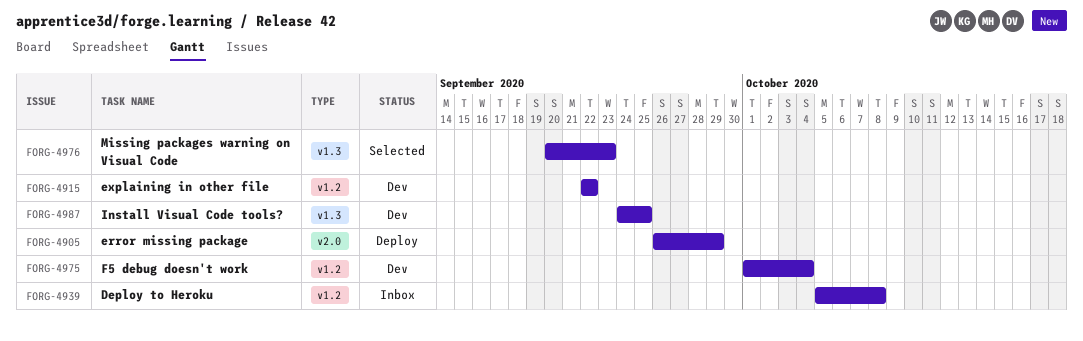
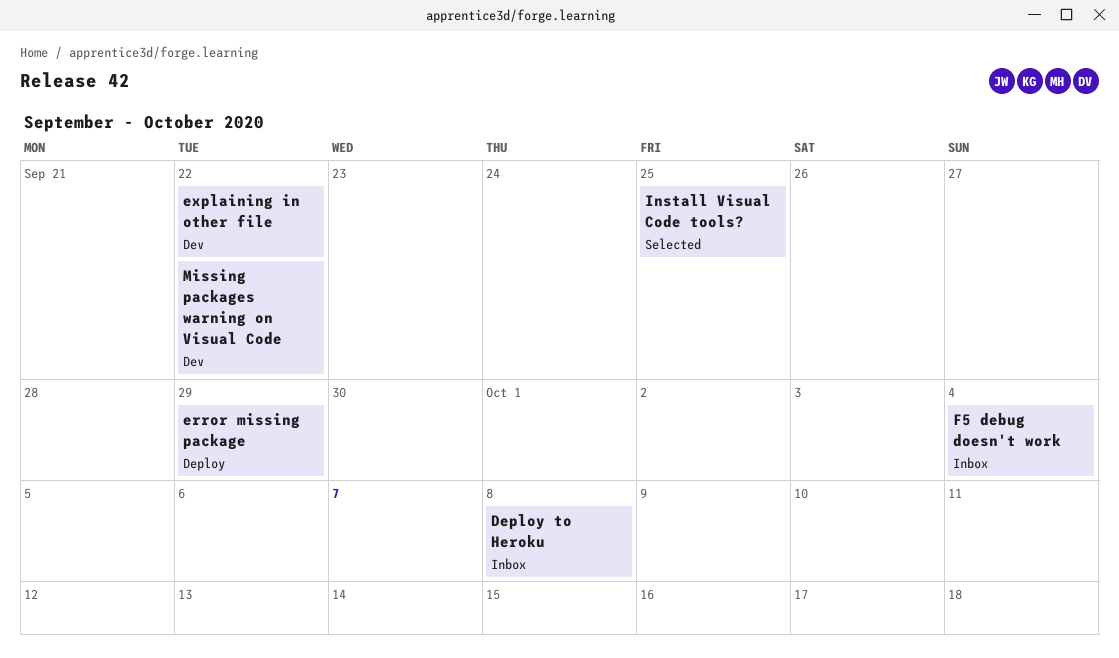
F5 debug doesn't work, status: Dev -> Inbox
Install Visual Code tools?, status: Dev -> Selected
Missing packages warning on Visual Code, status: Selected -> Dev
Missing packages warning on Visual Code, due: Sep 23 -> Sep 22

